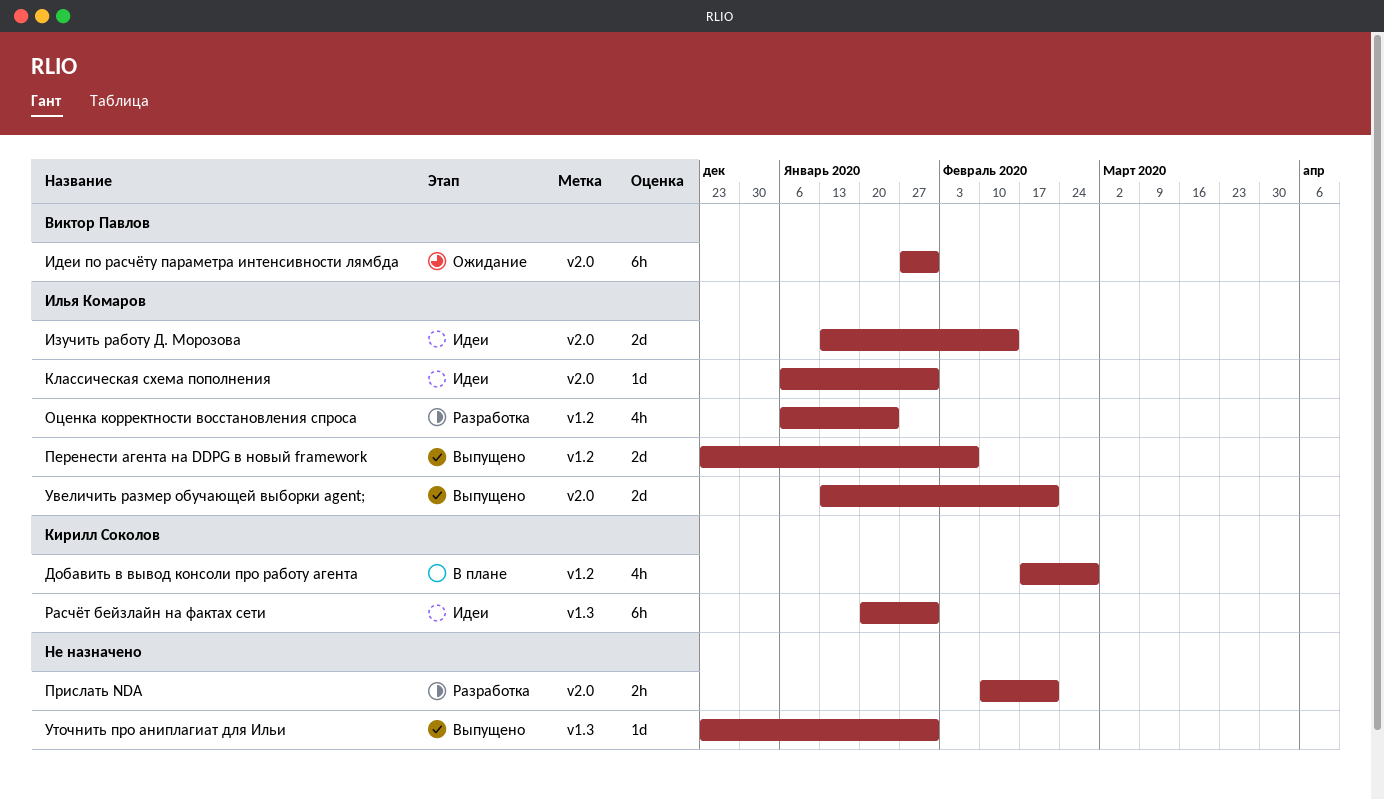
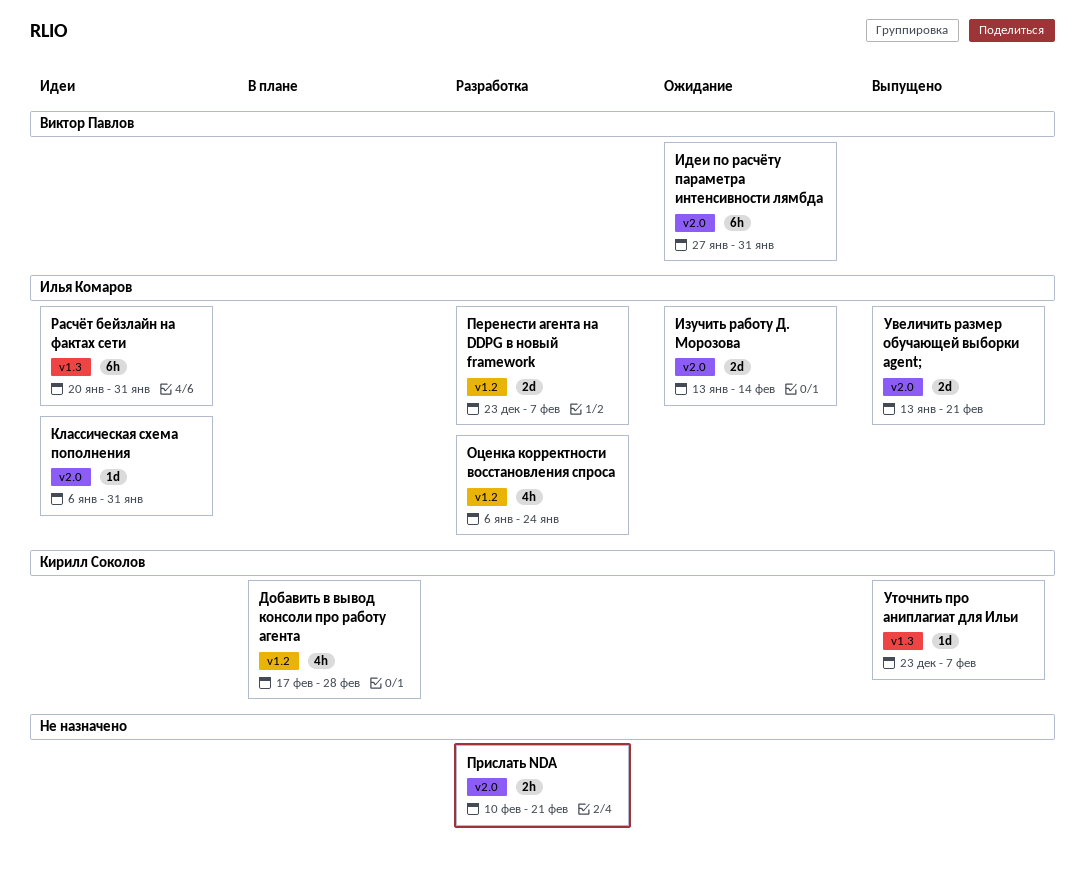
Изучить работу Д. Морозова, status: Идеи -> Ожидание
Перенести агента на DDPG в новый framework, status: Выпущено -> Разработка
Расчёт бейзлайн на фактах сети, owner: Кирилл Соколов -> Илья Комаров
Уточнить про аниплагиат для Ильи, owner: none -> Кирилл Соколов
Уточнить про аниплагиат для Ильи, due: Jan 31 -> Feb 7

